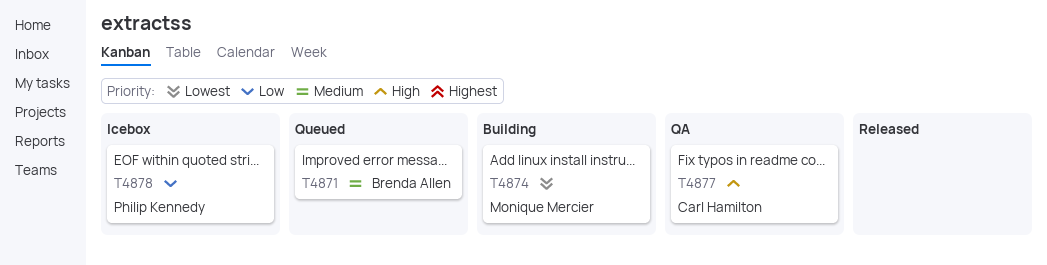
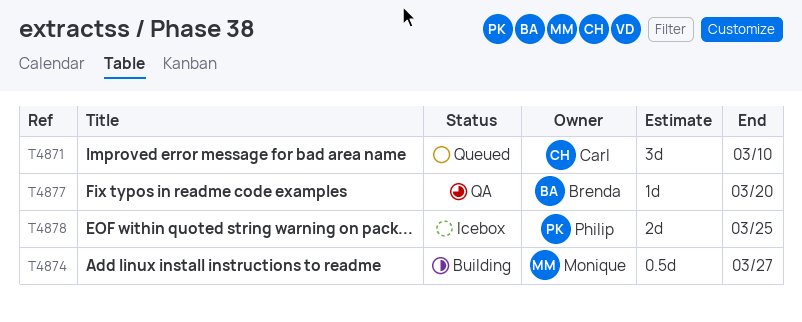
T4871, owner: Brenda Allen -> Carl Hamilton
T4877, owner: Carl Hamilton -> Brenda Allen

